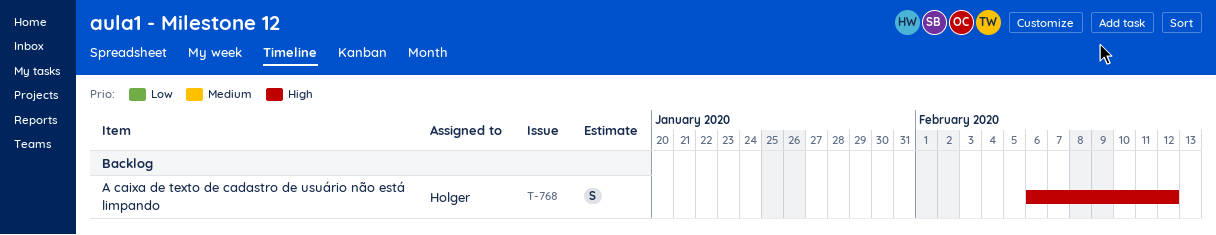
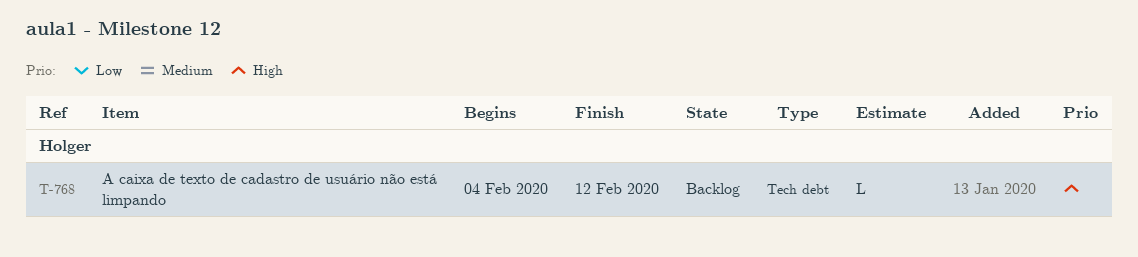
T-768, estimate: S -> L
T-768, start: Feb 6 -> Feb 4

